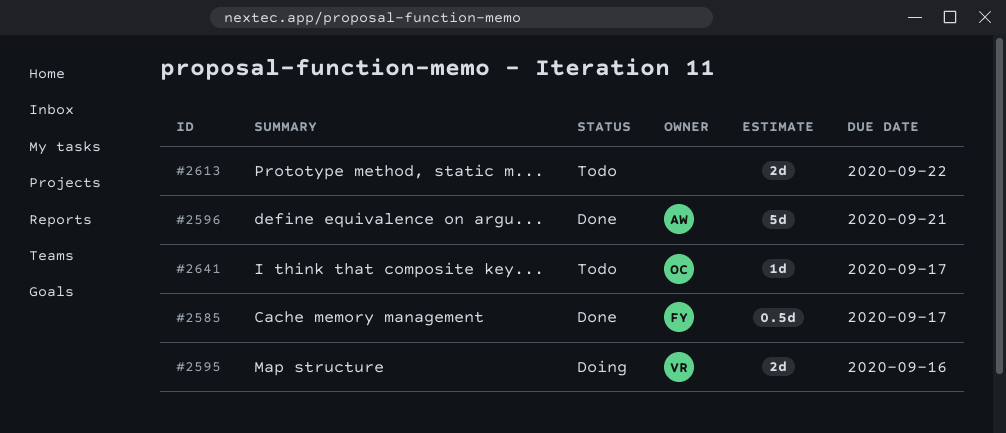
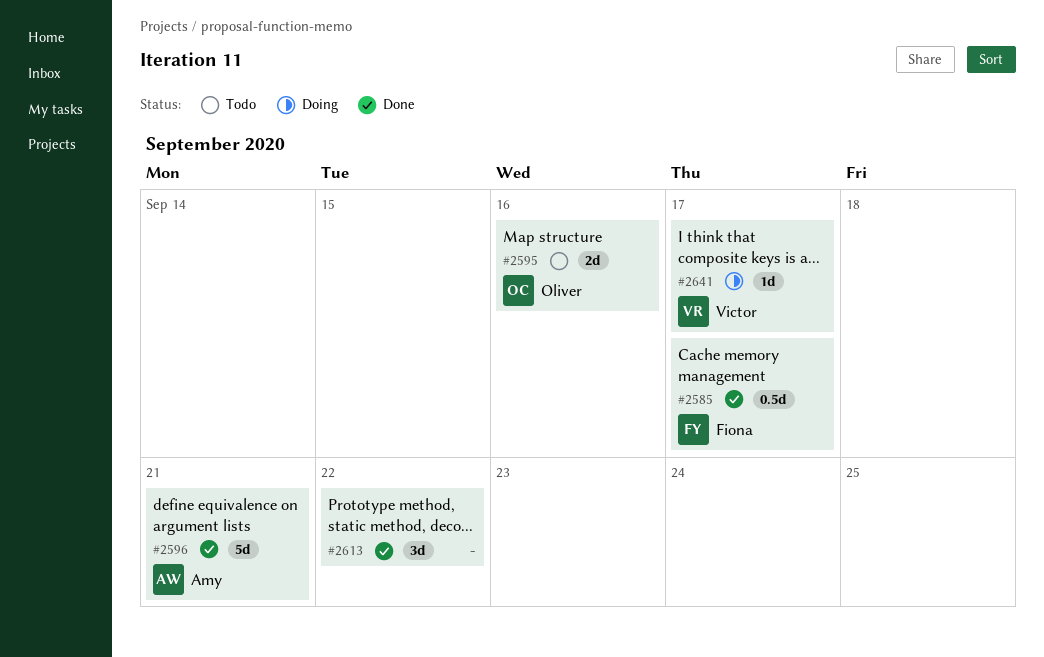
#2595, status: Doing -> Todo
#2595, owner: Victor -> Oliver
#2613, status: Todo -> Done
#2613, estimate: 2d -> 3d
#2641, status: Todo -> Doing
#2641, owner: Oliver -> Victor

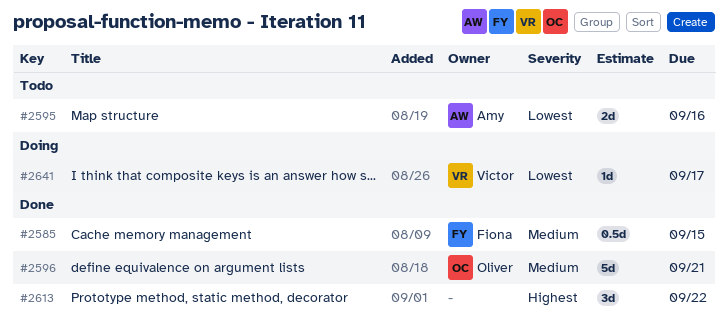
#2585, due: Sep 17 -> Sep 15
#2595, owner: Oliver -> Amy
#2596, owner: Amy -> Oliver

